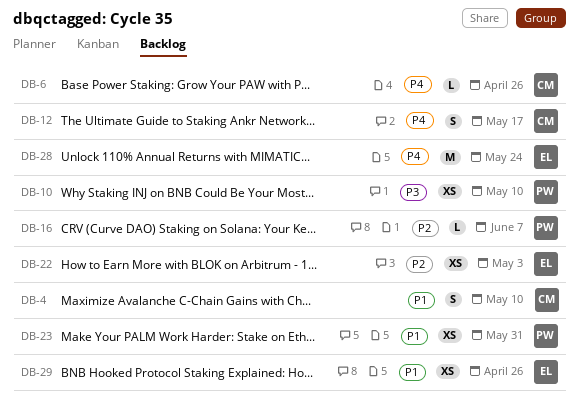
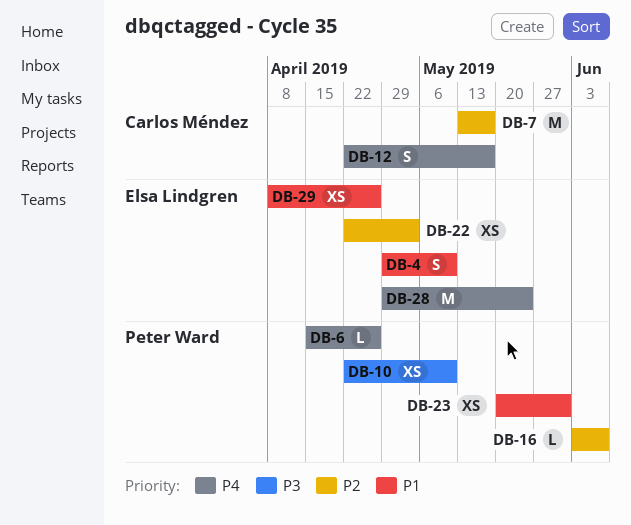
DB-4, owner: Carlos Méndez -> Elsa Lindgren
DB-6, owner: Carlos Méndez -> Peter Ward
DB-7: none -> present

